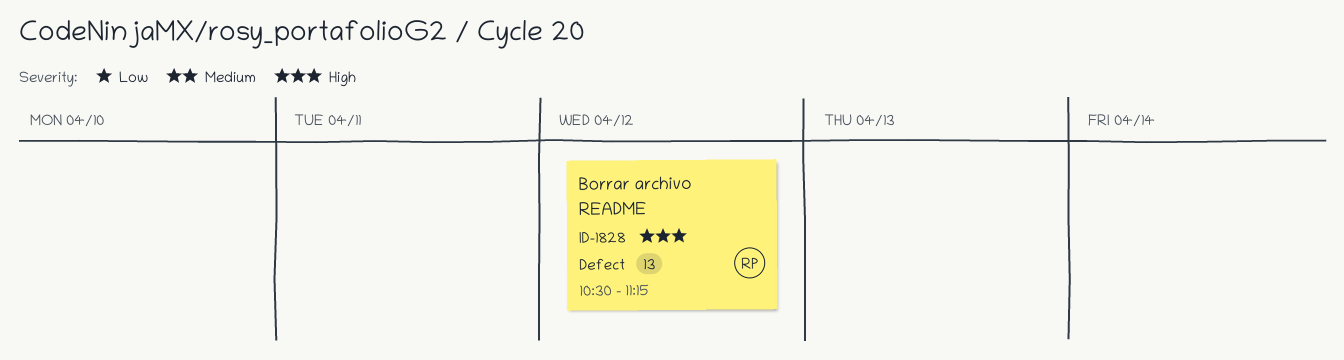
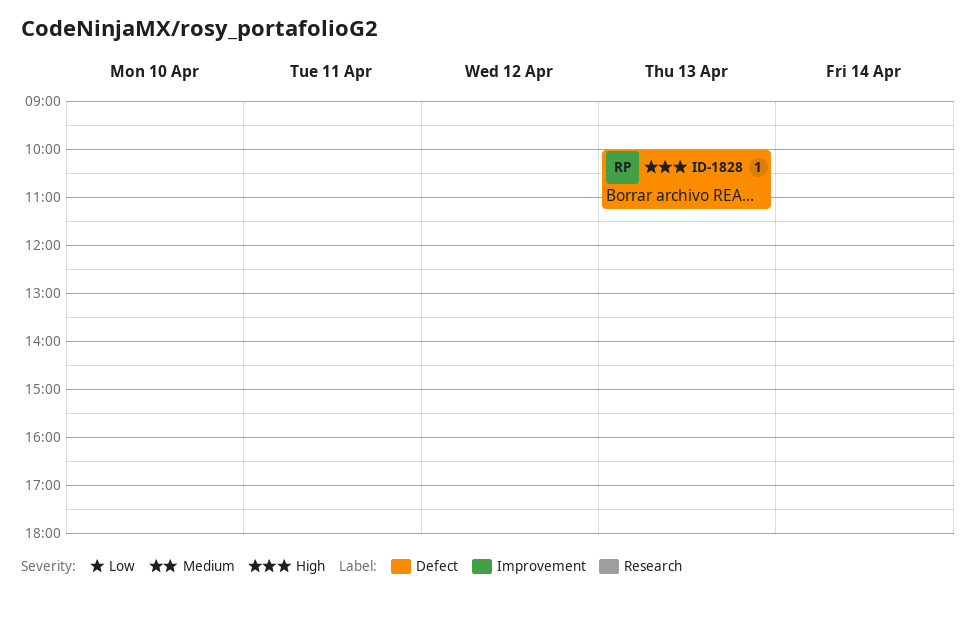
ID-1828, estimate: 13 -> 1
ID-1828, day: Apr 12 -> Apr 13
ID-1828, begins: 10:30 -> 10:00

